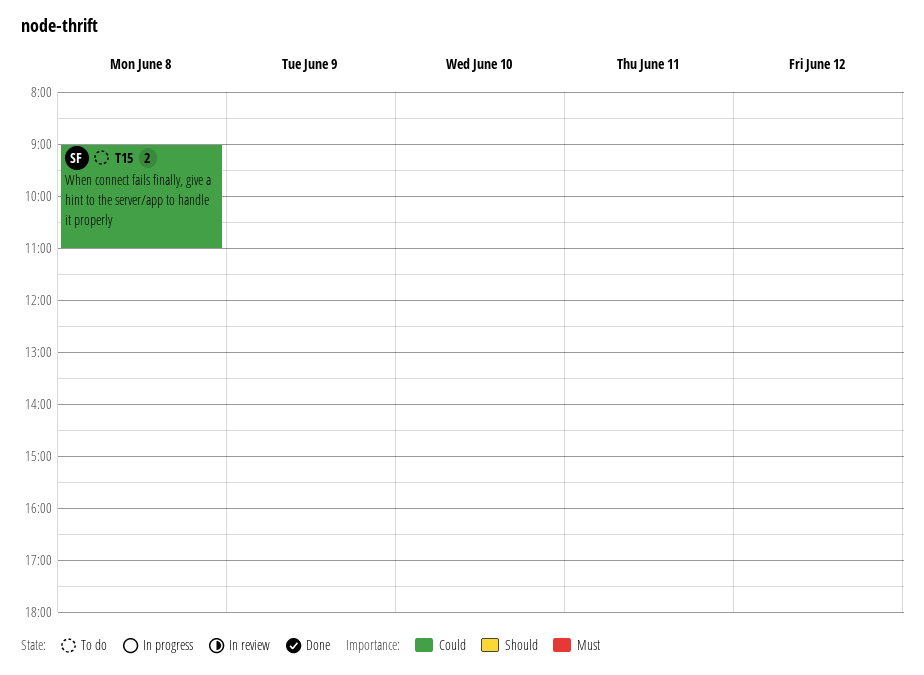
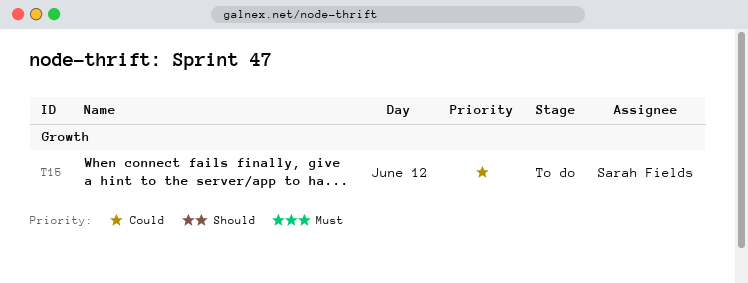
T15, day: Jun 8 -> Jun 12

